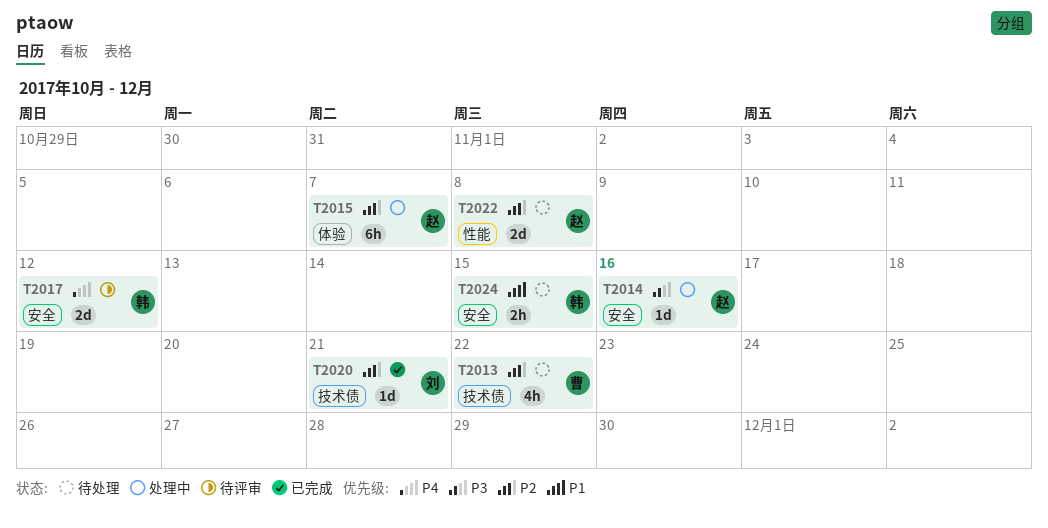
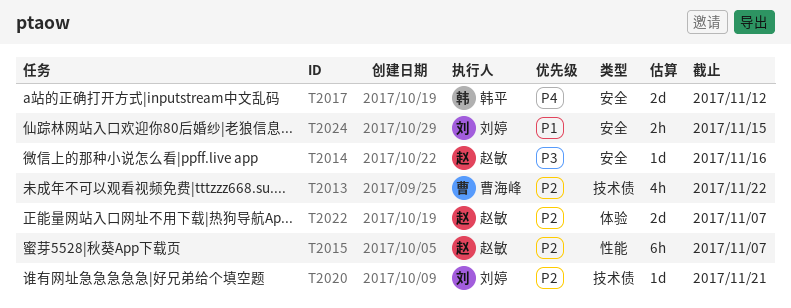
T2015, label: 体验 -> 性能
T2022, label: 性能 -> 体验
T2022, due: Nov 8 -> Nov 7
T2024, owner: 韩平 -> 刘婷

